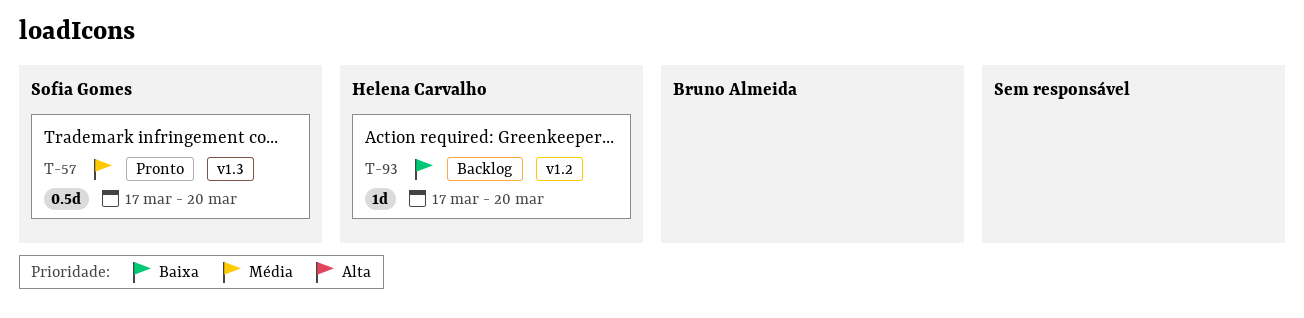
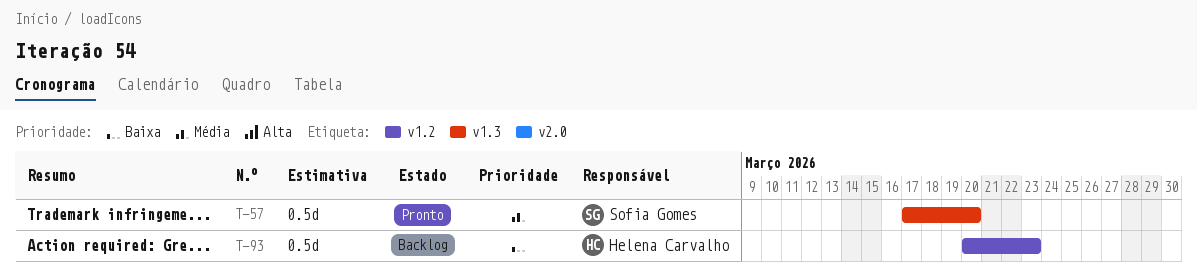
T-93, estimate: 1d -> 0.5d
T-93, start: Mar 17 -> Mar 20
T-93, due: Mar 20 -> Mar 23

